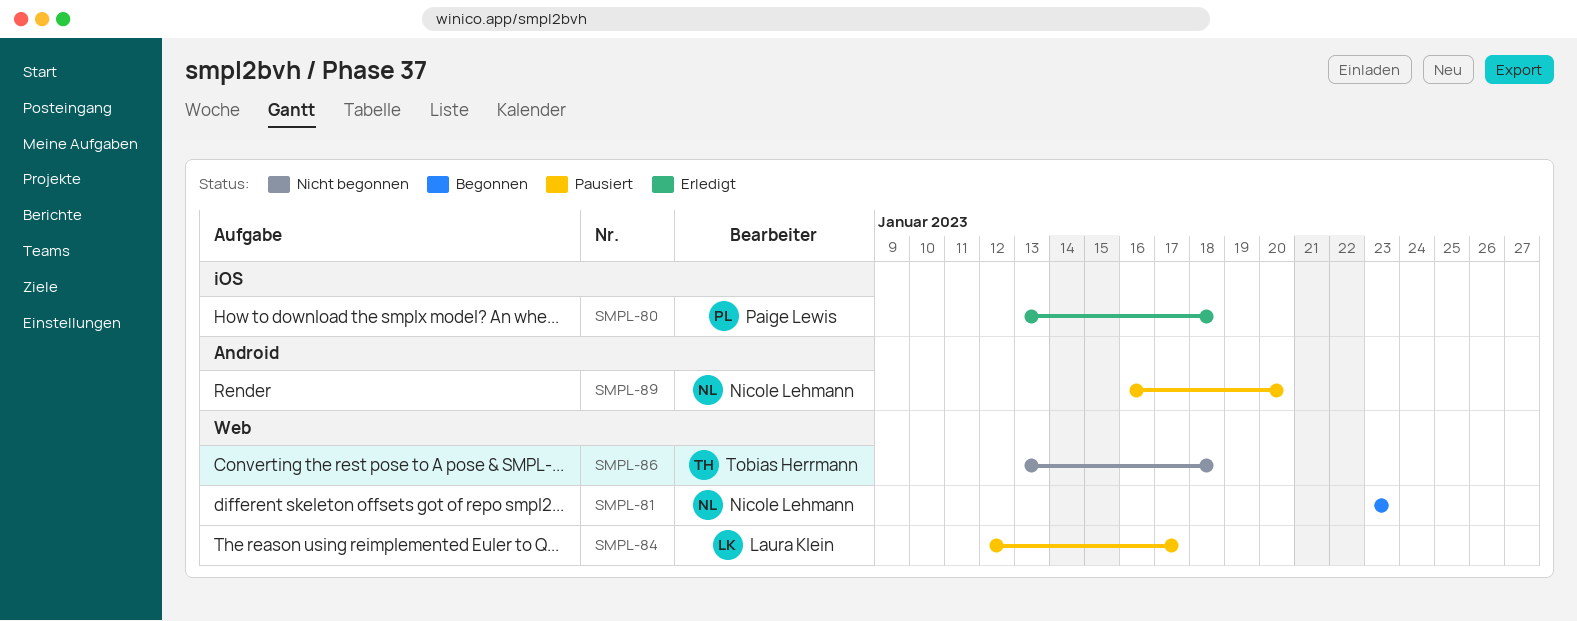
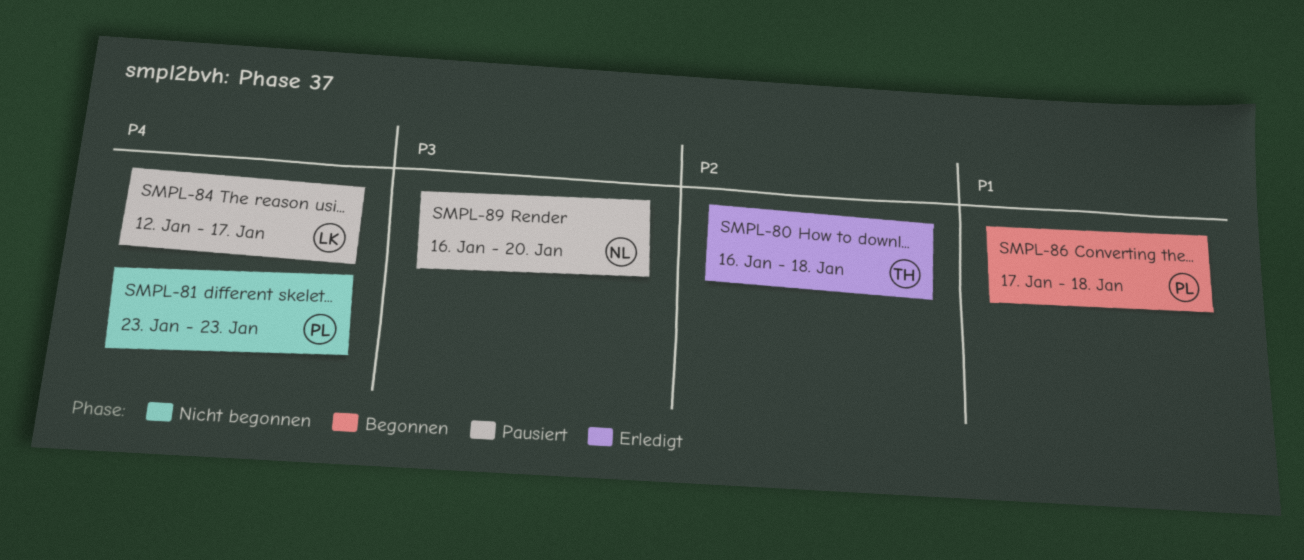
SMPL-80, owner: Paige Lewis -> Tobias Herrmann
SMPL-80, start: Jan 13 -> Jan 16
SMPL-81, status: Begonnen -> Nicht begonnen
SMPL-81, owner: Nicole Lehmann -> Paige Lewis
SMPL-86, status: Nicht begonnen -> Begonnen
SMPL-86, owner: Tobias Herrmann -> Paige Lewis
SMPL-86, start: Jan 13 -> Jan 17

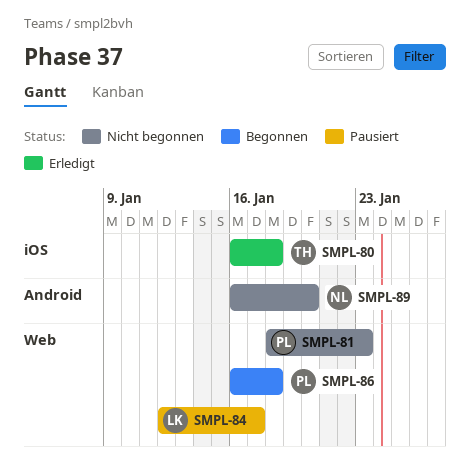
SMPL-81, start: Jan 23 -> Jan 18
SMPL-86, start: Jan 17 -> Jan 16
SMPL-89, status: Pausiert -> Nicht begonnen

